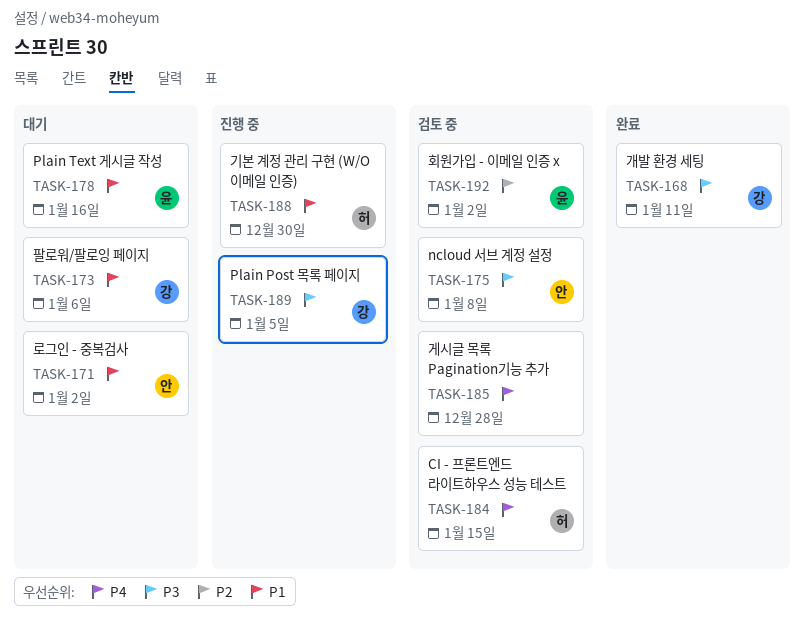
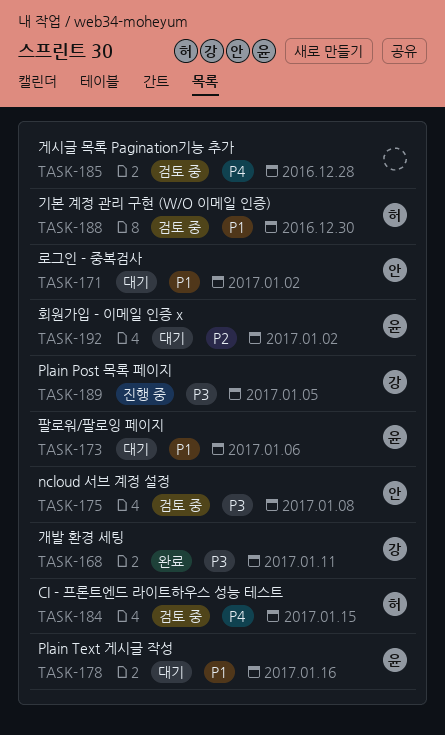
TASK-173, owner: 강 -> 윤
TASK-188, status: 진행 중 -> 검토 중
TASK-192, status: 검토 중 -> 대기

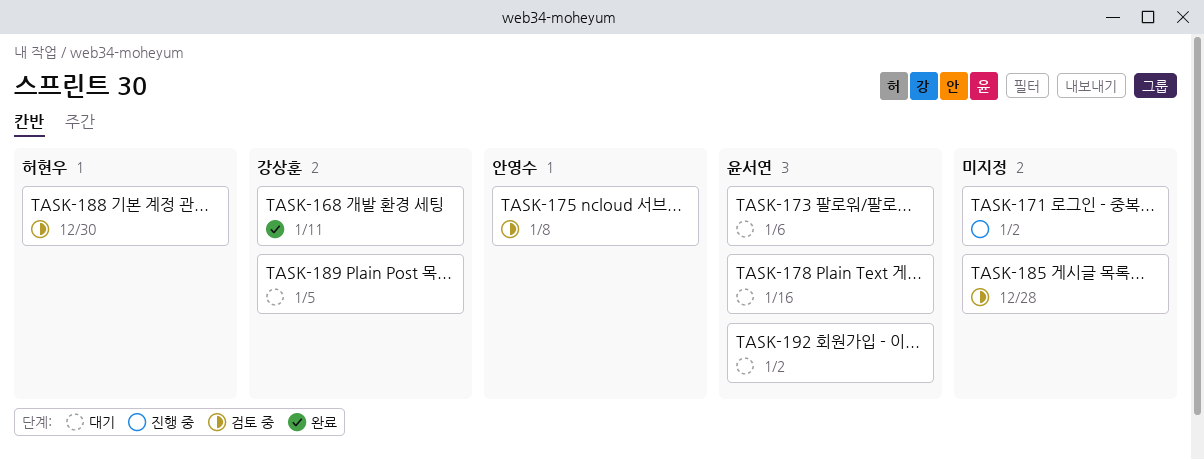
TASK-171, status: 대기 -> 진행 중
TASK-171, owner: 안영수 -> none
TASK-184: present -> none
TASK-189, status: 진행 중 -> 대기

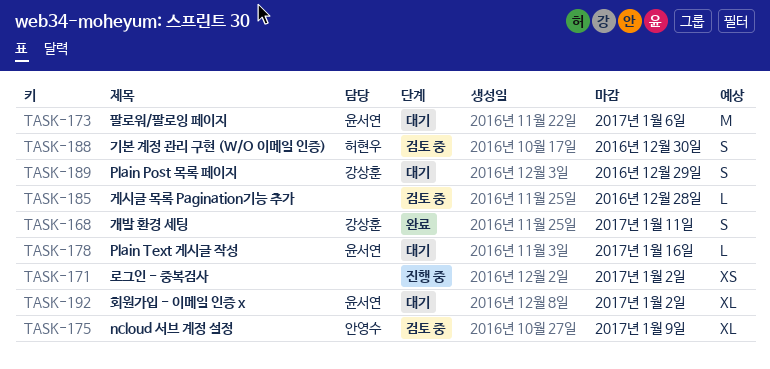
TASK-175, due: Jan 8 -> Jan 9
TASK-189, due: Jan 5 -> Dec 29

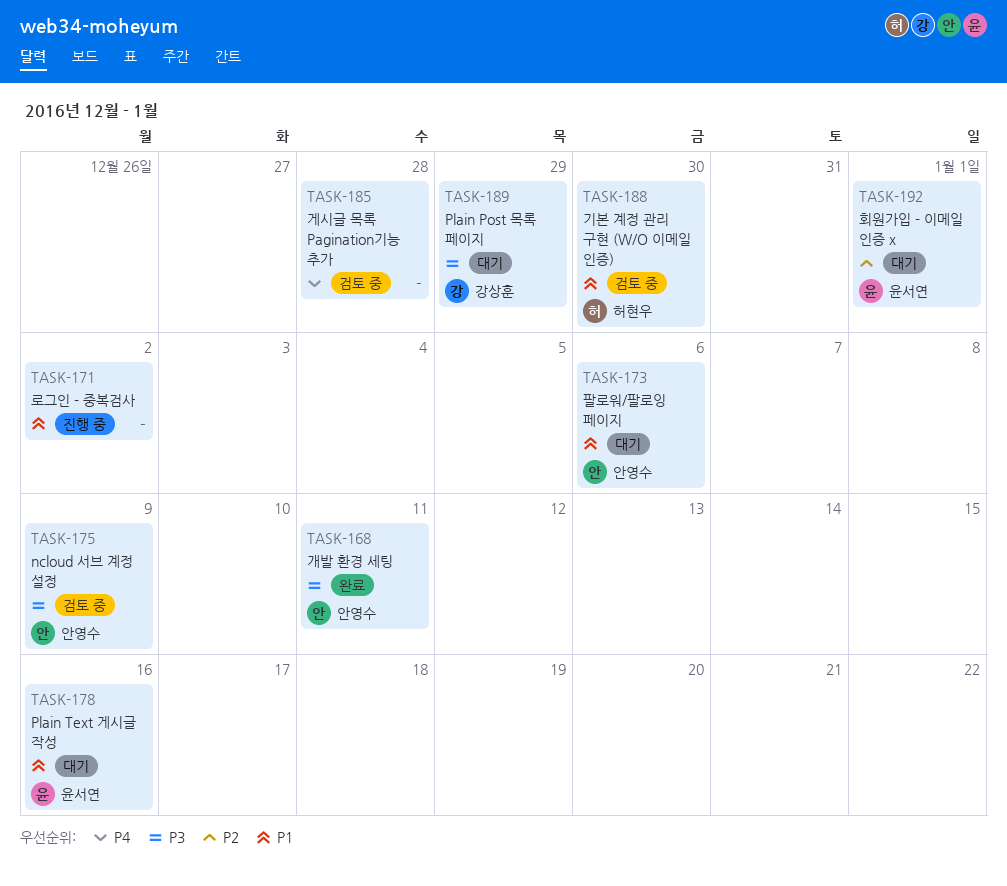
TASK-168, owner: 강상훈 -> 안영수
TASK-173, owner: 윤서연 -> 안영수
TASK-192, due: Jan 2 -> Jan 1

